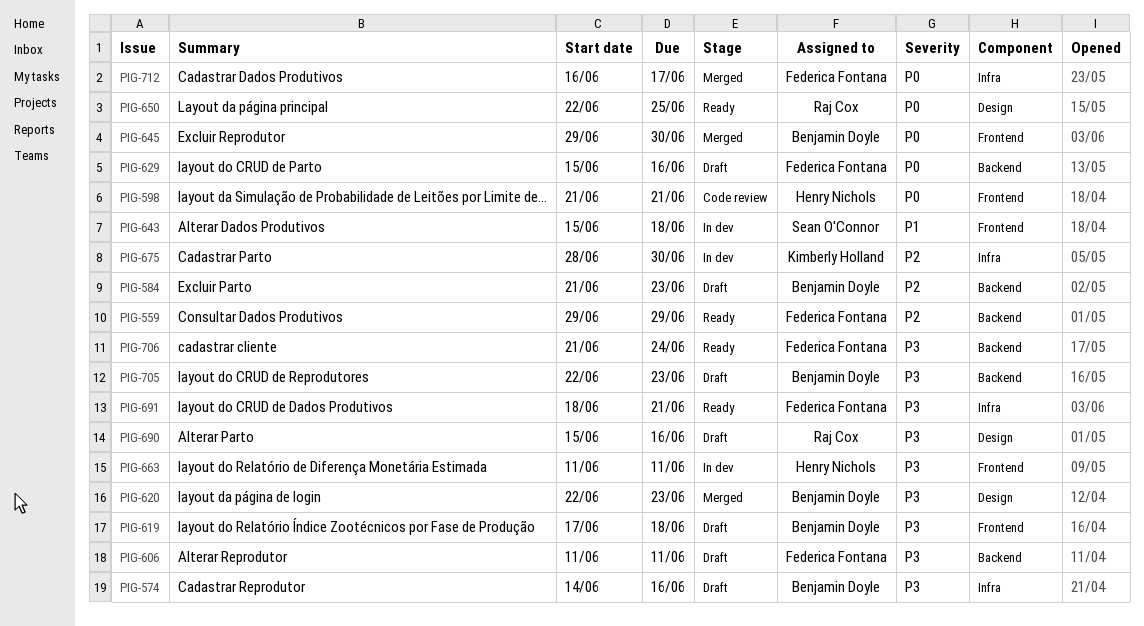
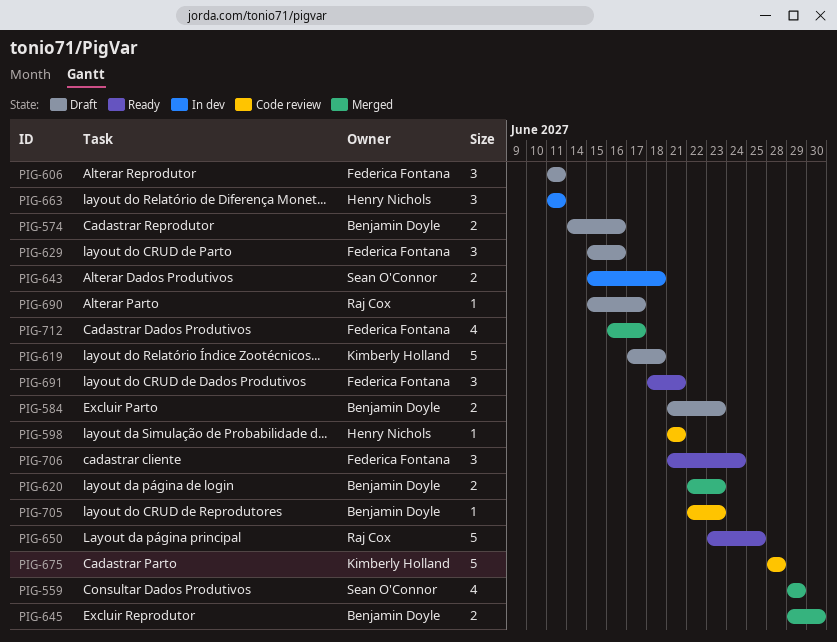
PIG-559, status: Ready -> Merged
PIG-559, owner: Federica Fontana -> Sean O'Connor
PIG-619, owner: Benjamin Doyle -> Kimberly Holland
PIG-650, start: Jun 22 -> Jun 23
PIG-675, status: In dev -> Code review
PIG-675, due: Jun 30 -> Jun 28
PIG-690, due: Jun 16 -> Jun 17
PIG-705, status: Draft -> Code review

